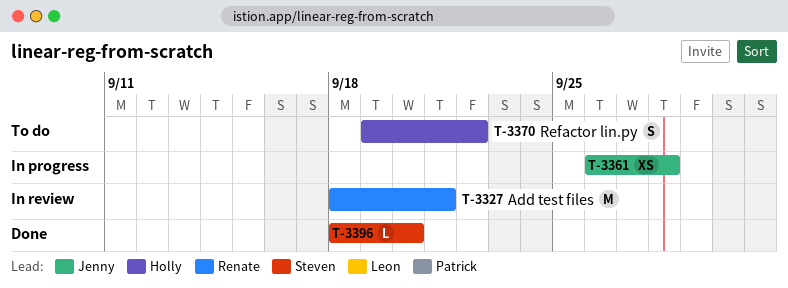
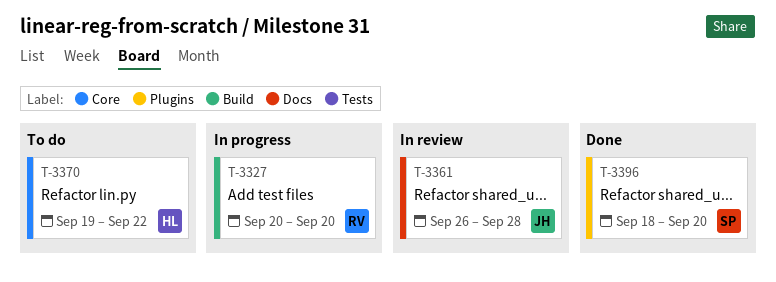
T-3327, status: In review -> In progress
T-3327, start: Sep 18 -> Sep 20
T-3327, due: Sep 21 -> Sep 20
T-3361, status: In progress -> In review

